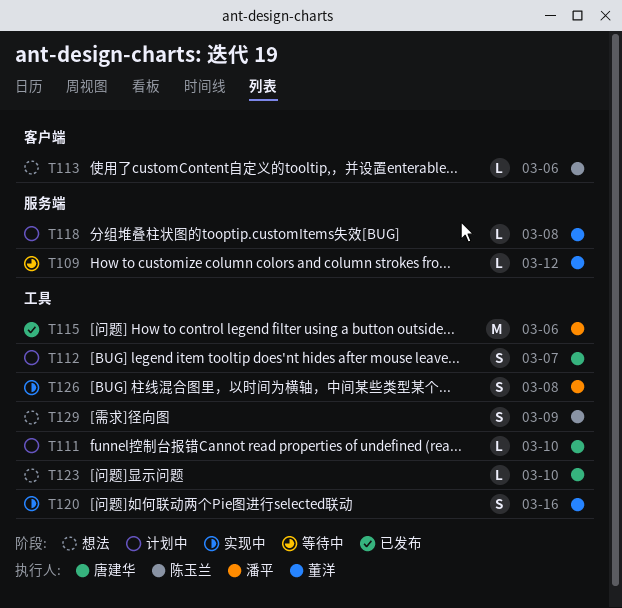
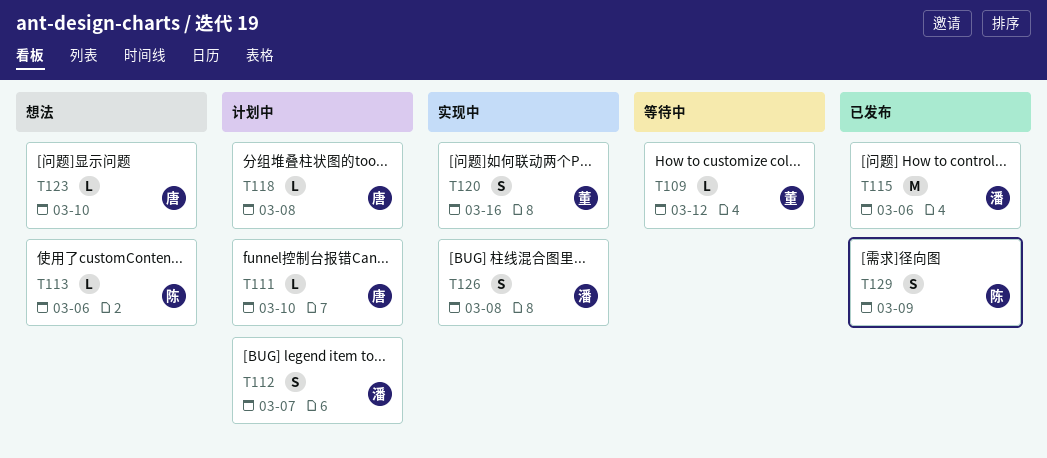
T112, owner: 唐建华 -> 潘平
T118, owner: 董洋 -> 唐建华
T129, status: 想法 -> 已发布

